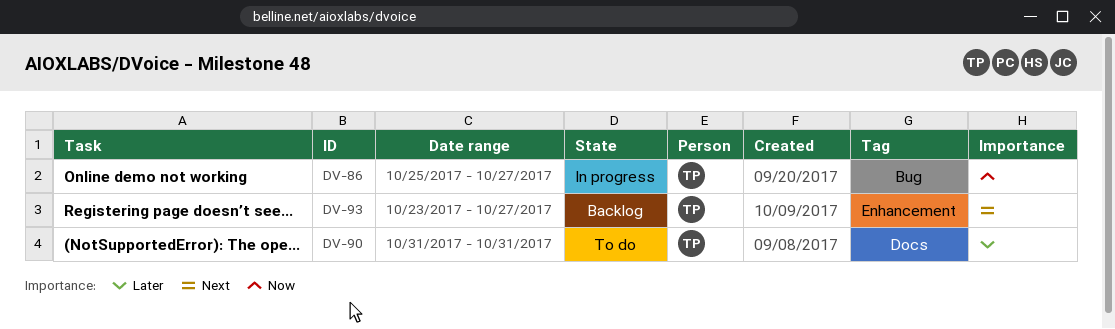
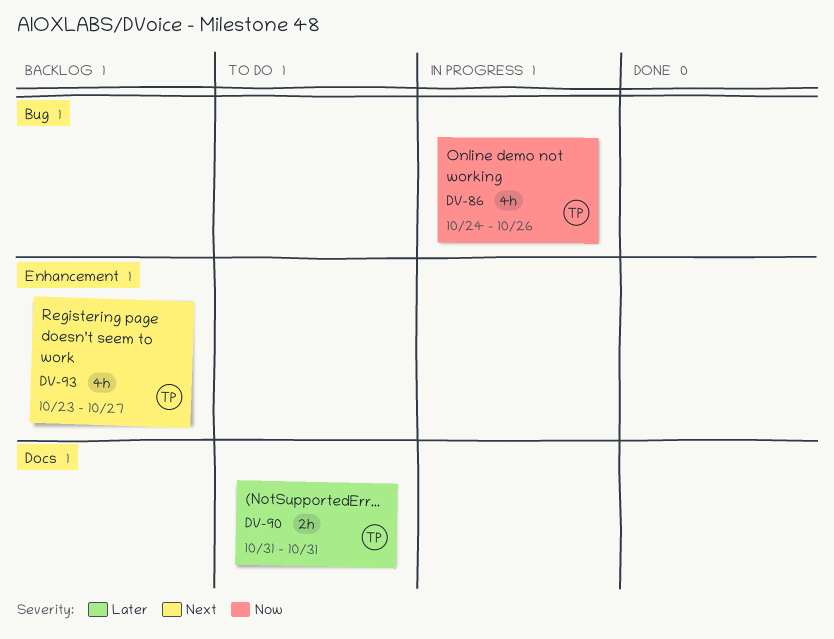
DV-86, start: Oct 25 -> Oct 24
DV-86, due: Oct 27 -> Oct 26

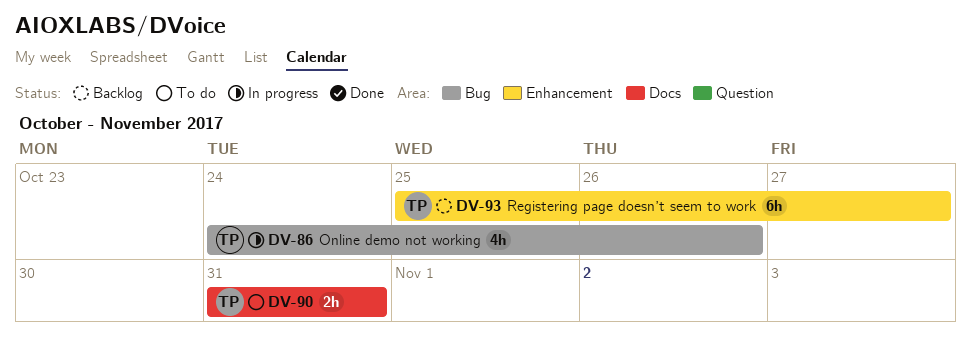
DV-93, estimate: 4h -> 6h
DV-93, start: Oct 23 -> Oct 25

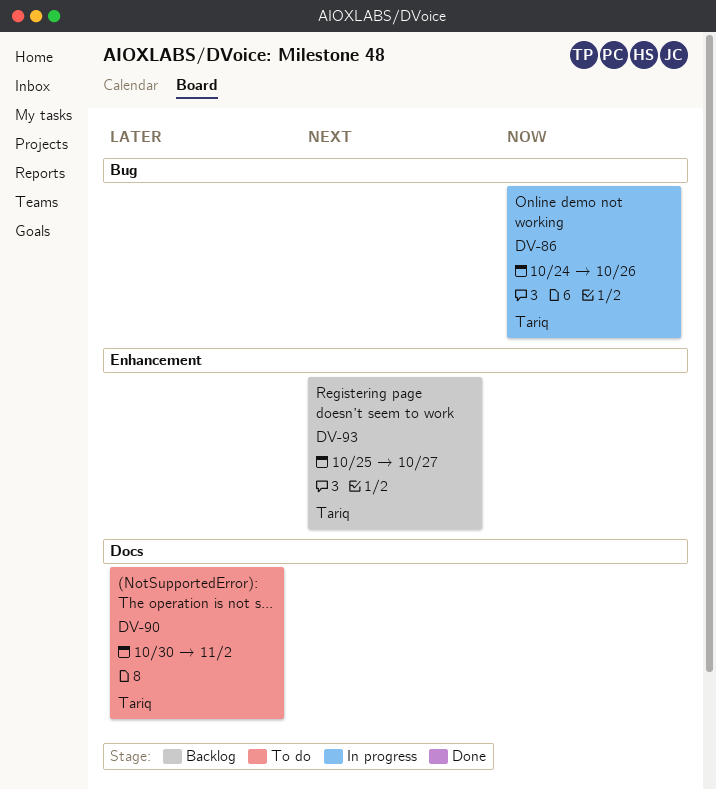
DV-90, start: Oct 31 -> Oct 30
DV-90, due: Oct 31 -> Nov 2

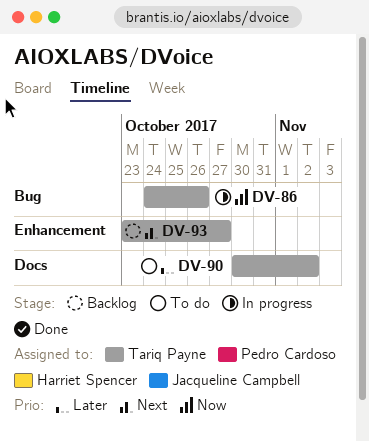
DV-93, start: Oct 25 -> Oct 23

